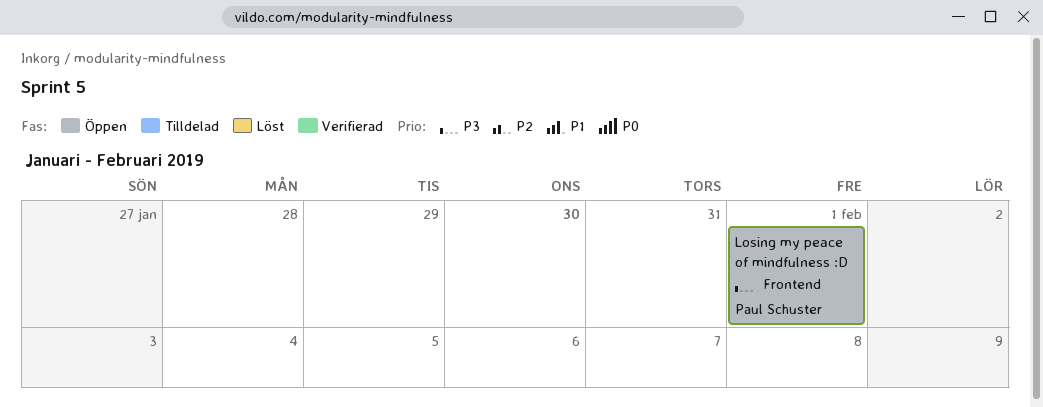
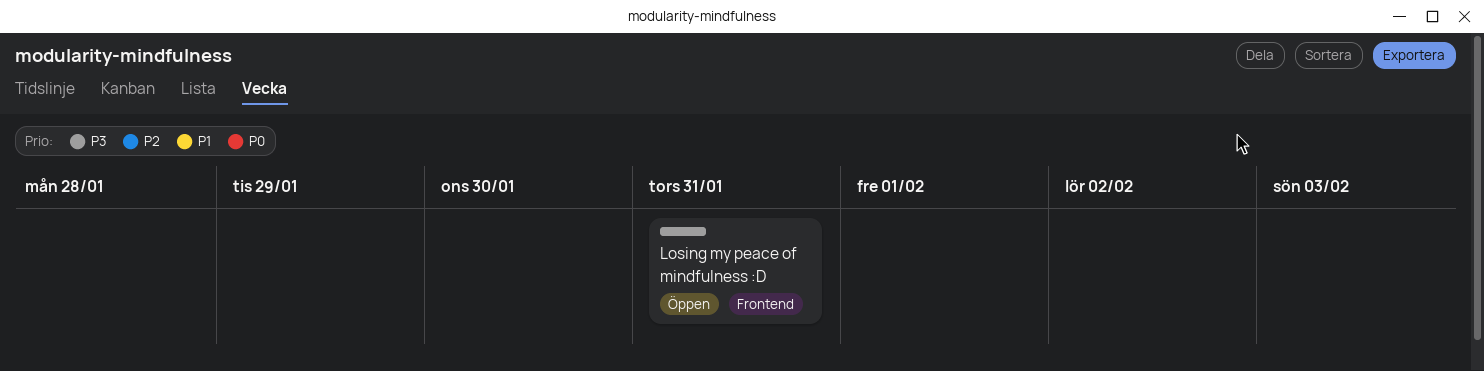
Losing my peace of mindfulness :D, due: Feb 1 -> Jan 31

